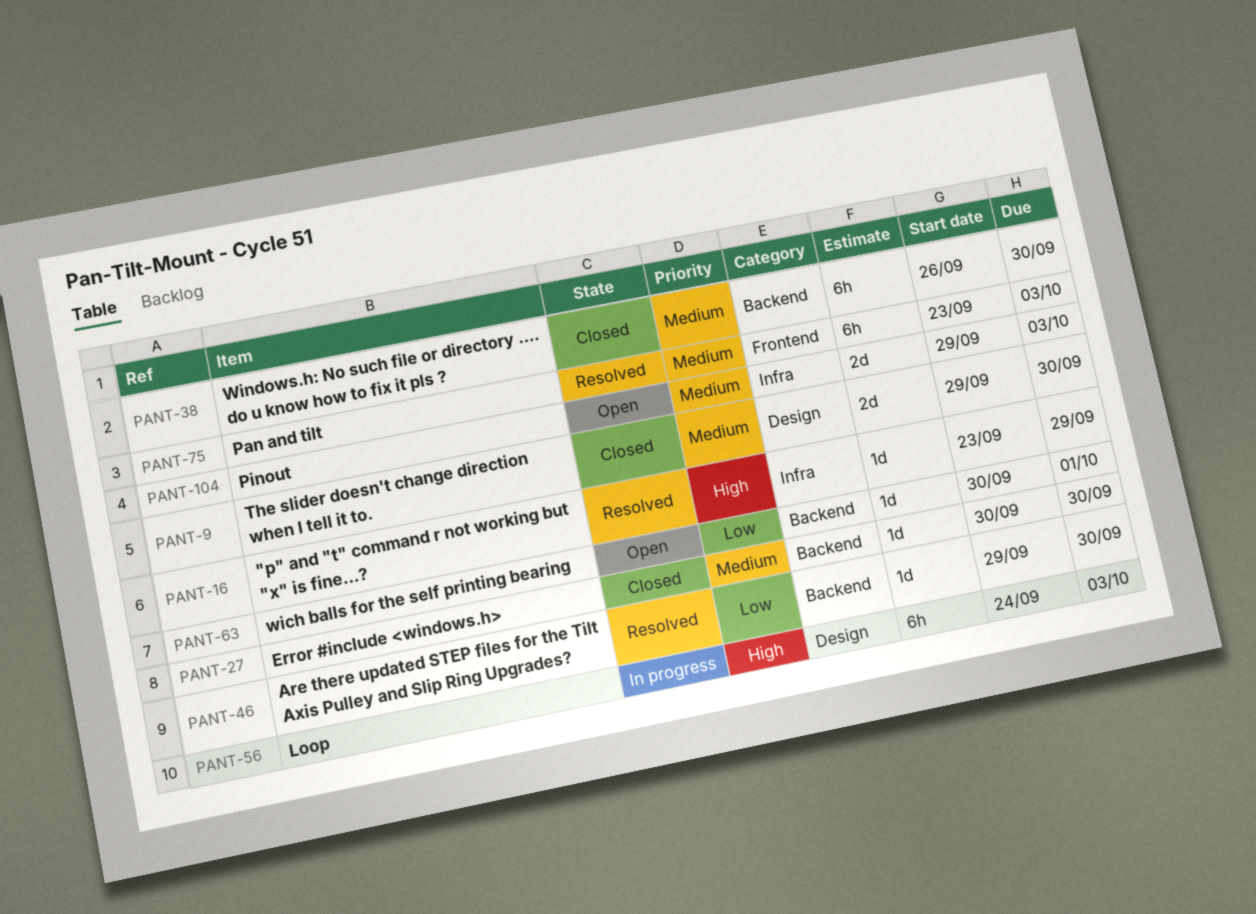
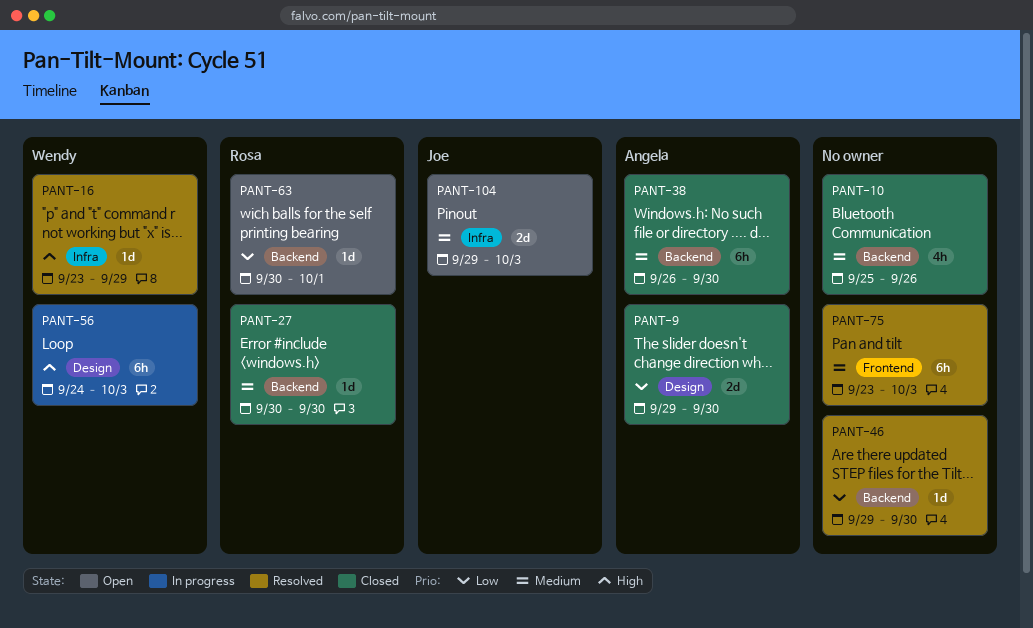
PANT-9, priority: Medium -> Low
PANT-10: none -> present

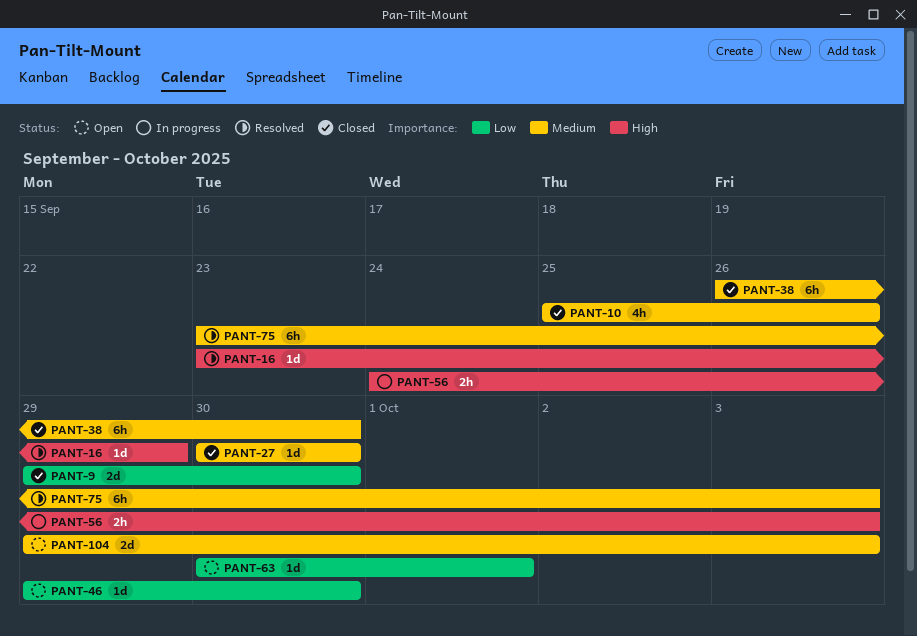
PANT-46, status: Resolved -> Open
PANT-56, estimate: 6h -> 2h

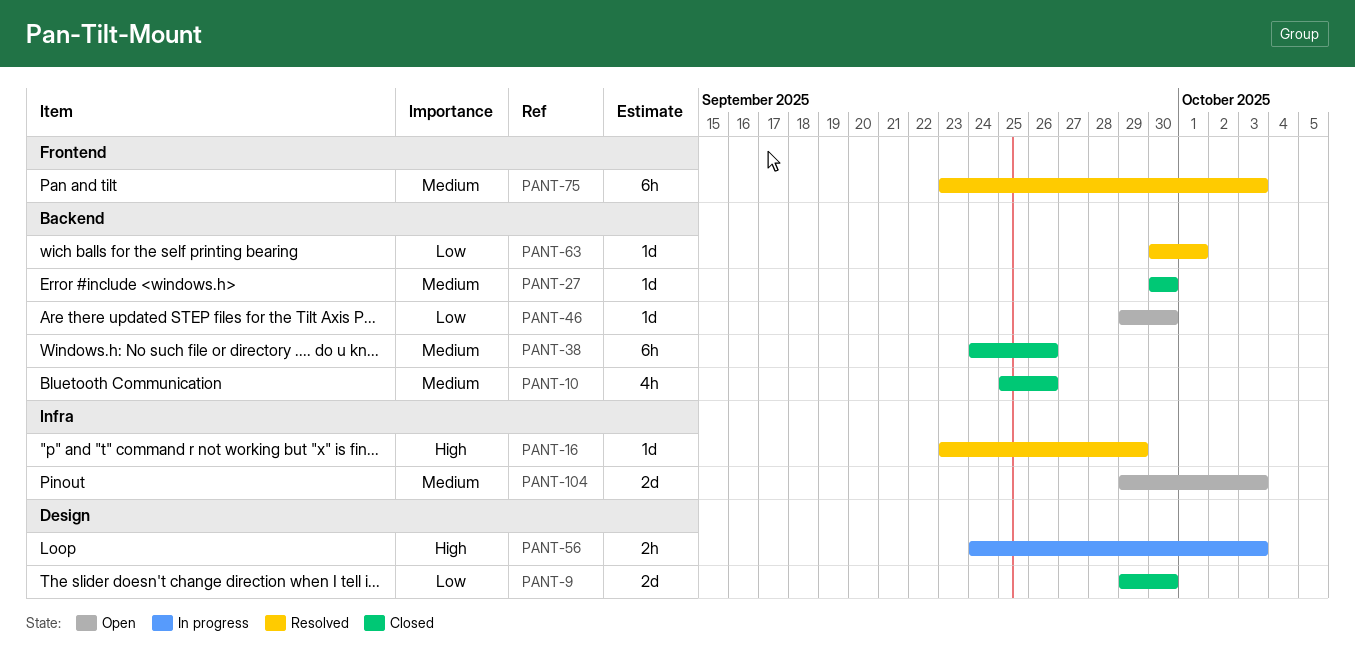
PANT-38, start: Sep 26 -> Sep 24
PANT-38, due: Sep 30 -> Sep 26
PANT-63, status: Open -> Resolved

